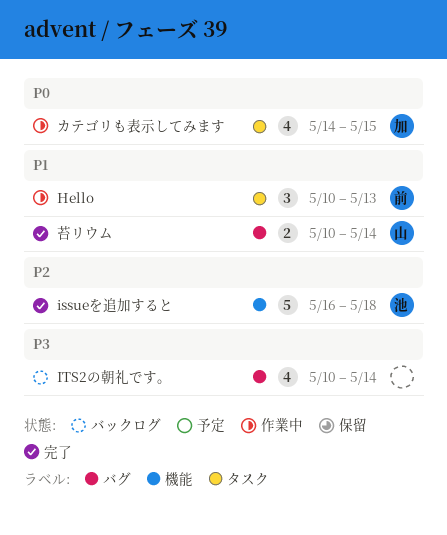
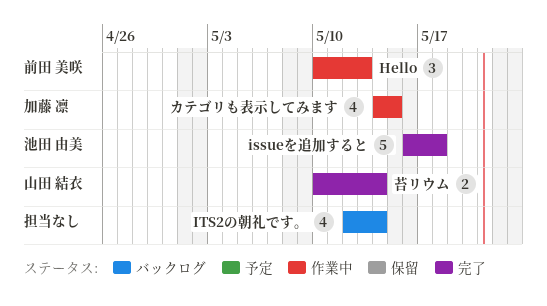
ITS2の朝礼です。, start: May 10 -> May 12

